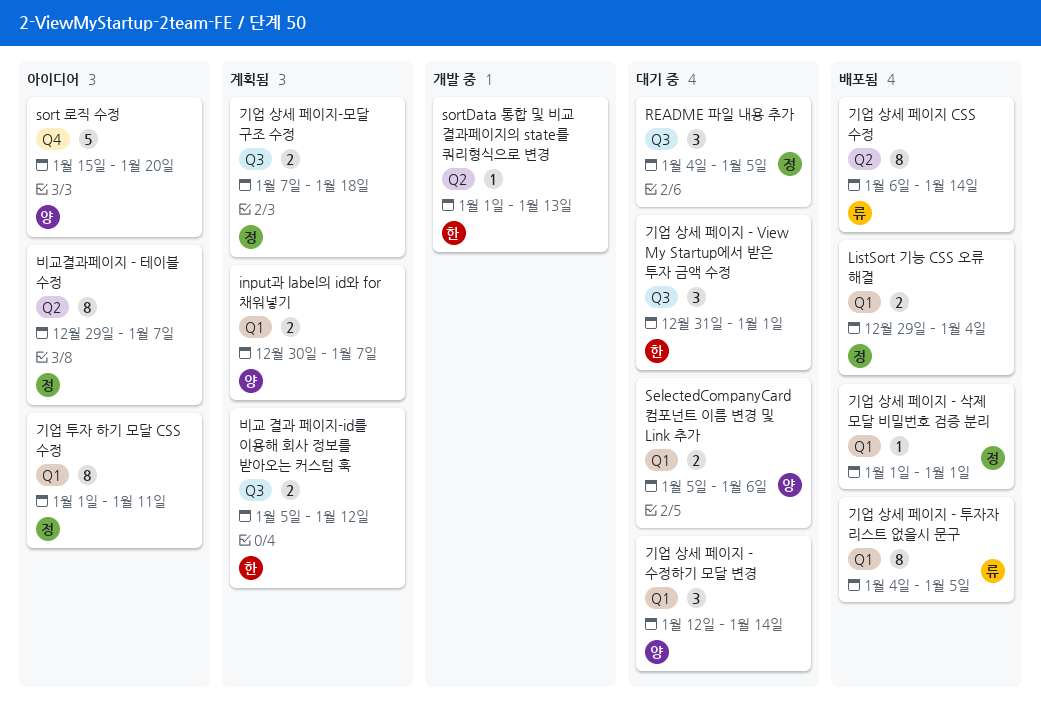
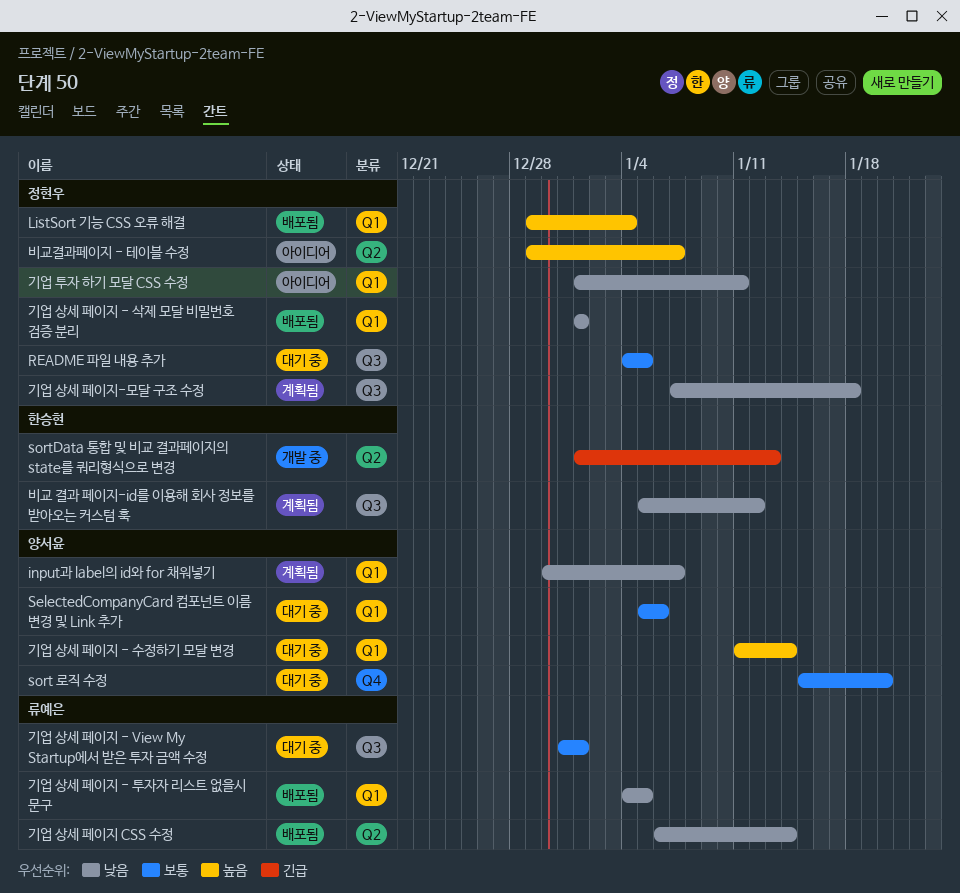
sort 로직 수정, status: 아이디어 -> 대기 중
기업 상세 페이지 - View My Startup에서 받은 투자 금액 수정, owner: 한승현 -> 류예은
기업 상세 페이지 - 수정하기 모달 변경, start: Jan 12 -> Jan 11

